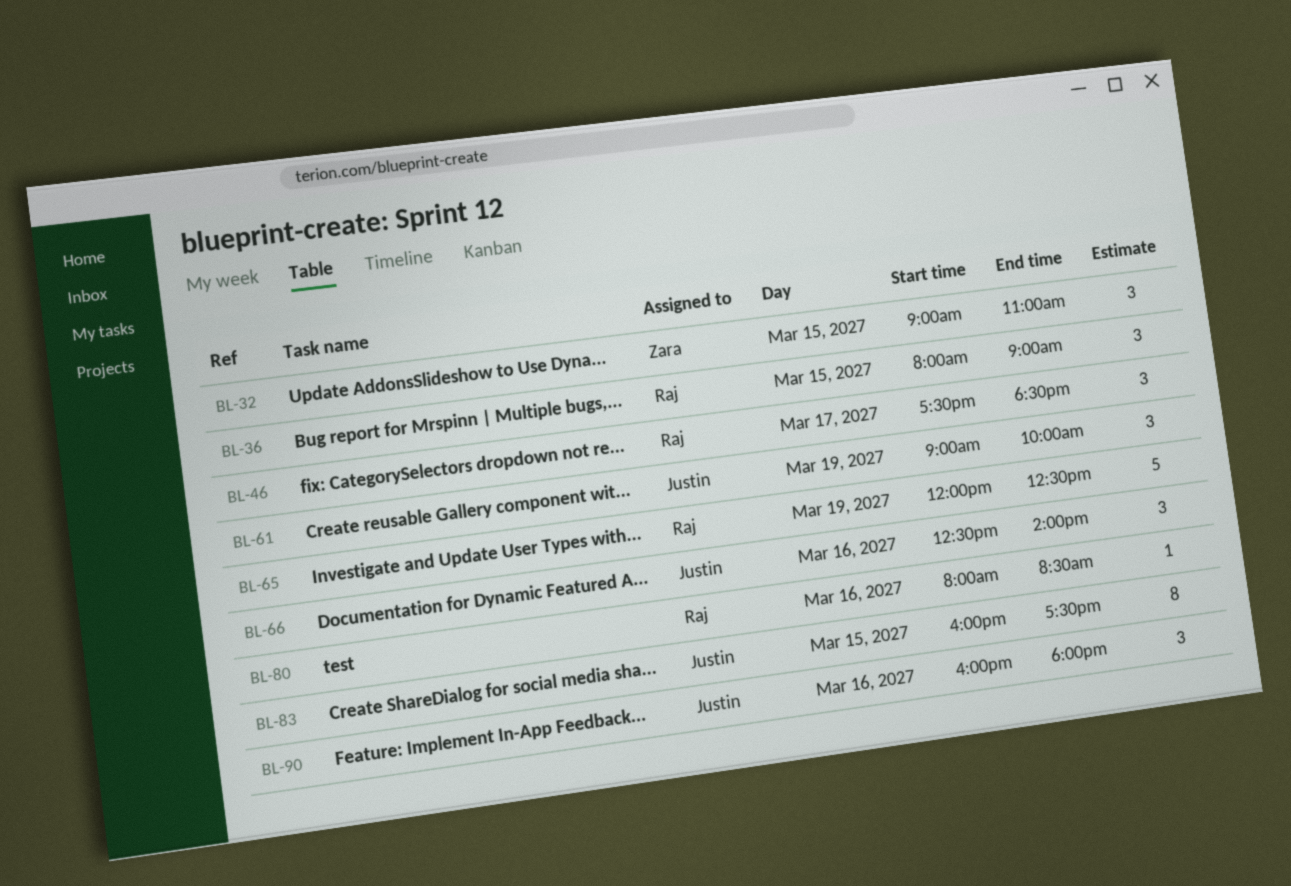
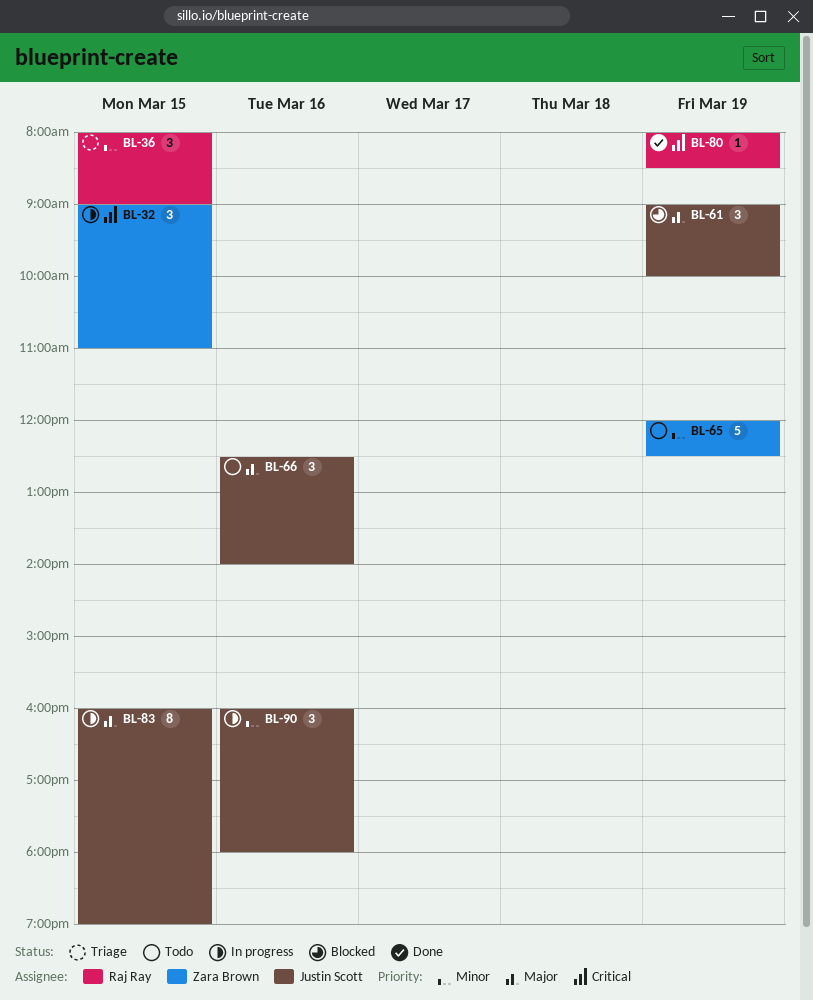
BL-46: present -> none
BL-65, owner: Raj Ray -> Zara Brown
BL-80, day: Mar 16 -> Mar 19
BL-83, ends: 17:30 -> 19:00

